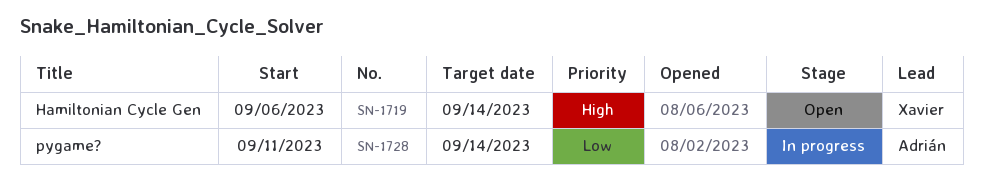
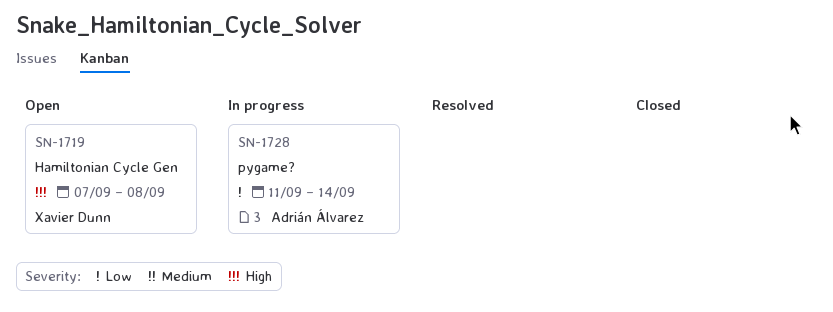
SN-1719, start: Sep 6 -> Sep 7
SN-1719, due: Sep 14 -> Sep 8

